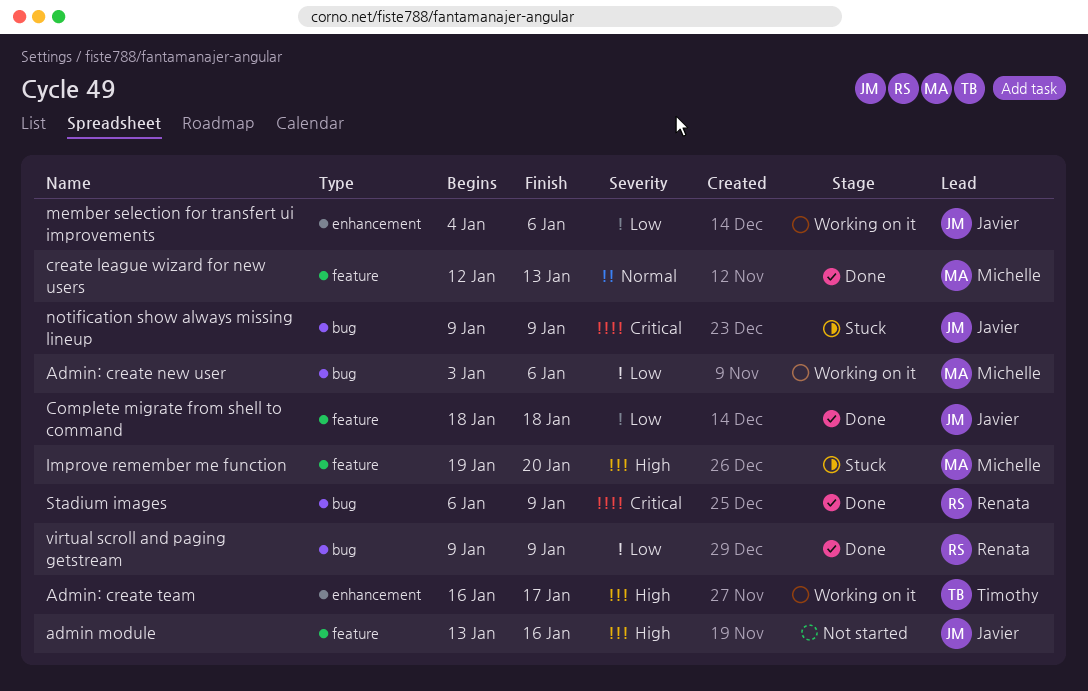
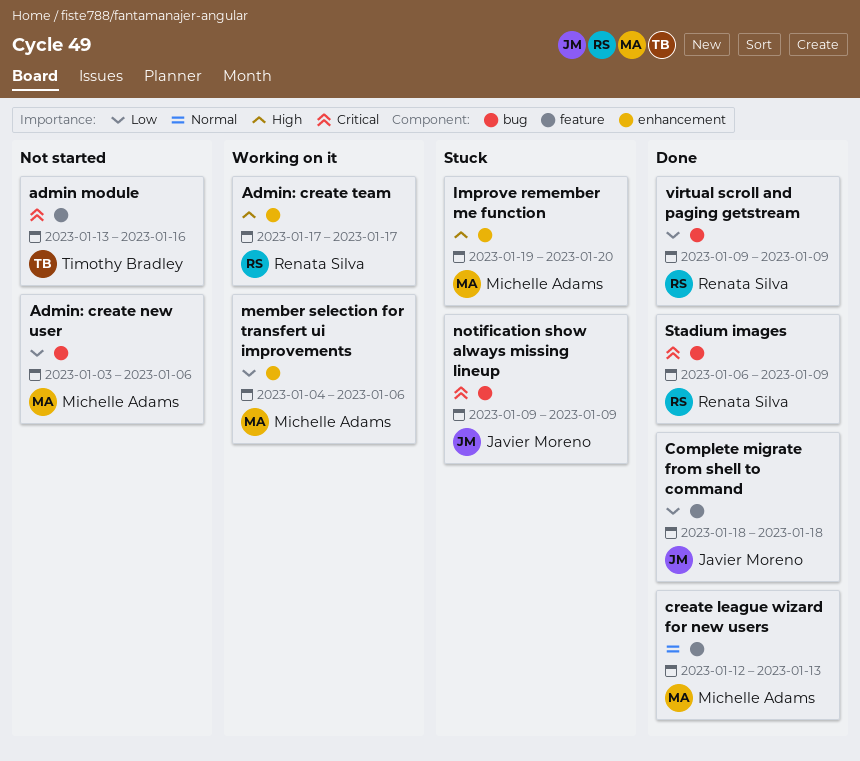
admin module, owner: Javier Moreno -> Timothy Bradley
admin module, priority: High -> Critical
Admin: create new user, status: Working on it -> Not started
Admin: create team, owner: Timothy Bradley -> Renata Silva
Admin: create team, start: Jan 16 -> Jan 17
Improve remember me function, label: feature -> enhancement
member selection for transfert ui improvements, owner: Javier Moreno -> Michelle Adams

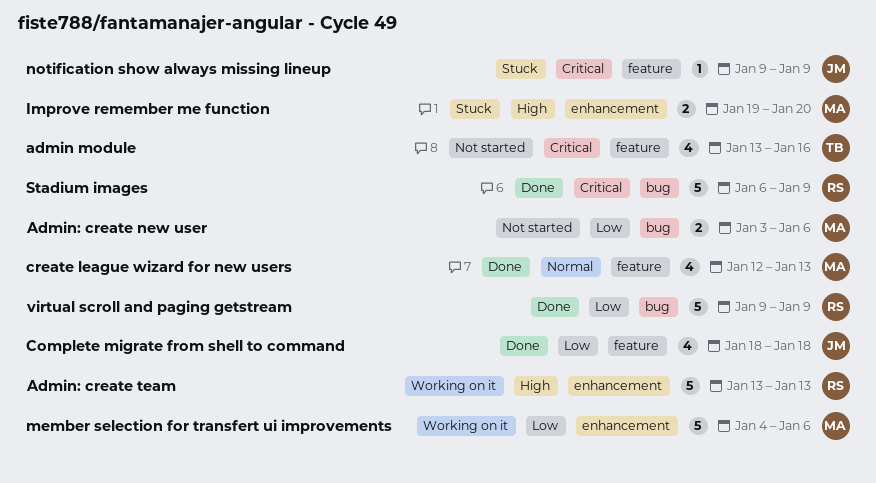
Admin: create team, start: Jan 17 -> Jan 13
Admin: create team, due: Jan 17 -> Jan 13
notification show always missing lineup, label: bug -> feature

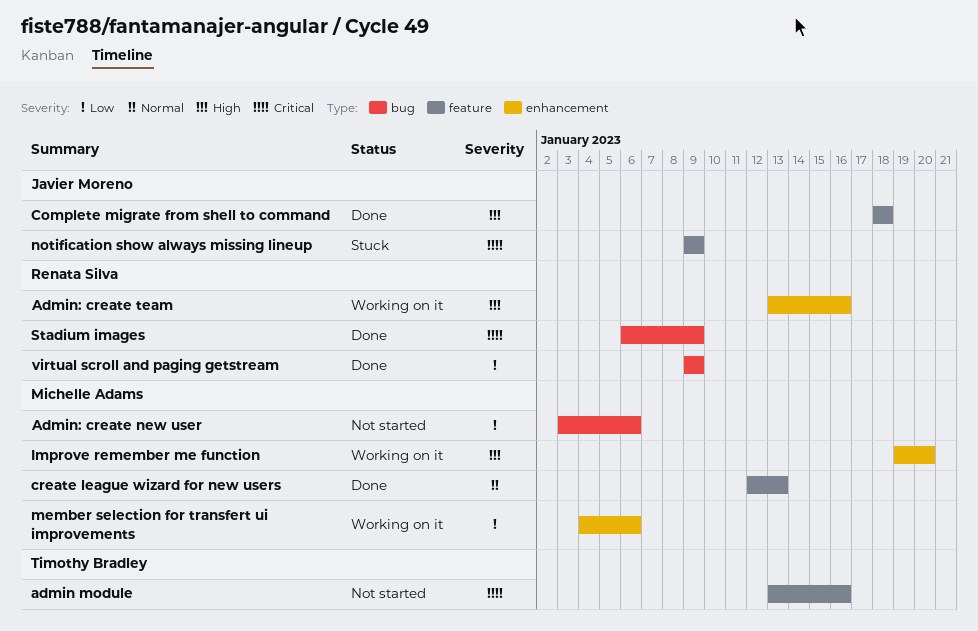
Admin: create team, due: Jan 13 -> Jan 16
Complete migrate from shell to command, priority: Low -> High
Improve remember me function, status: Stuck -> Working on it

